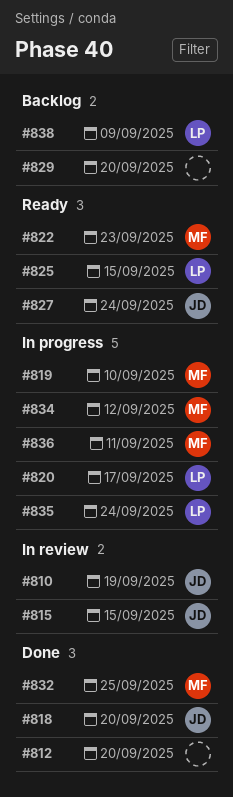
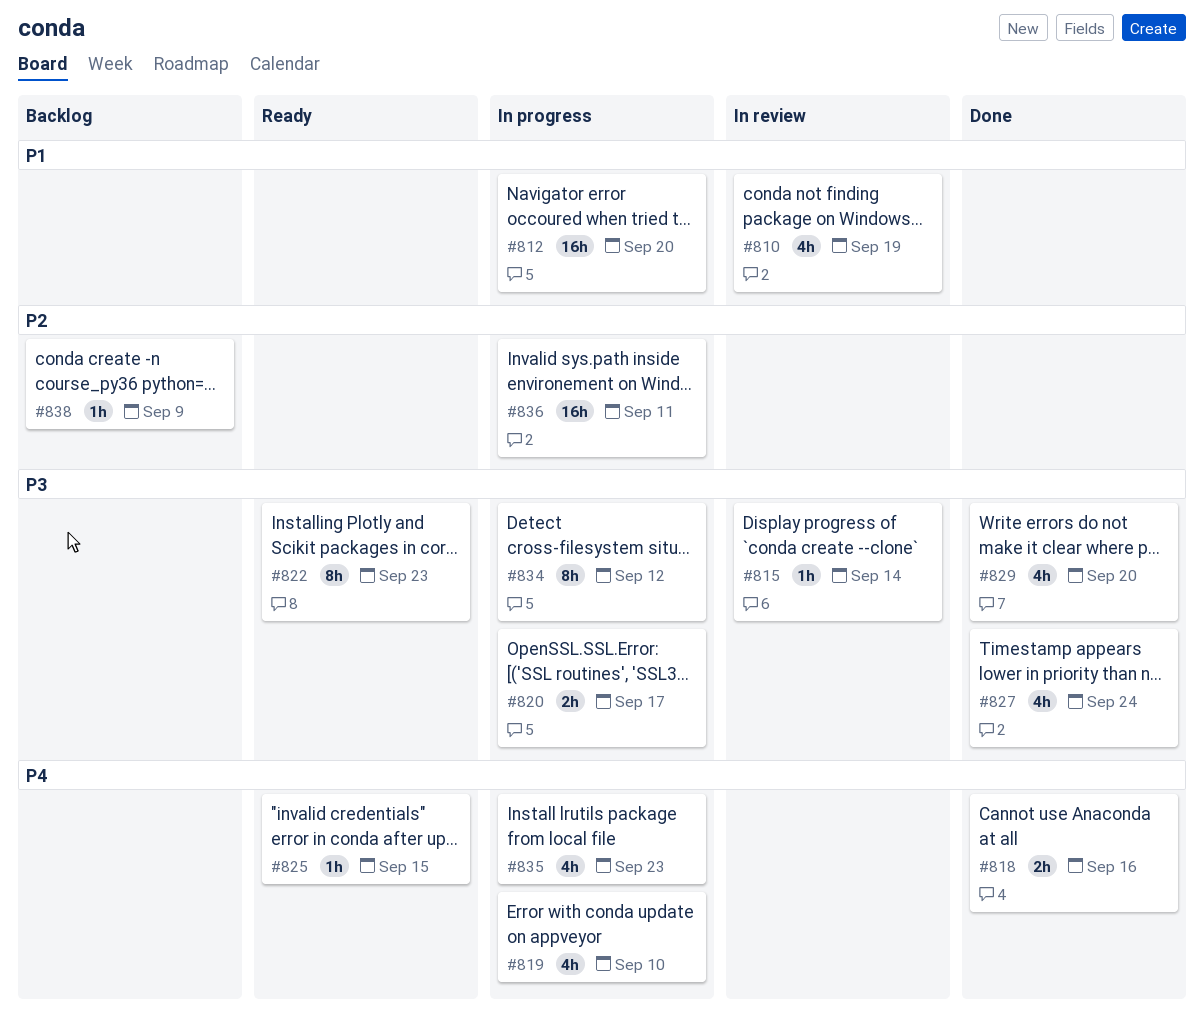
#812, status: Done -> In progress
#815, due: Sep 15 -> Sep 14
#818, due: Sep 20 -> Sep 16
#827, status: Ready -> Done
#829, status: Backlog -> Done
#832: present -> none
#835, due: Sep 24 -> Sep 23

